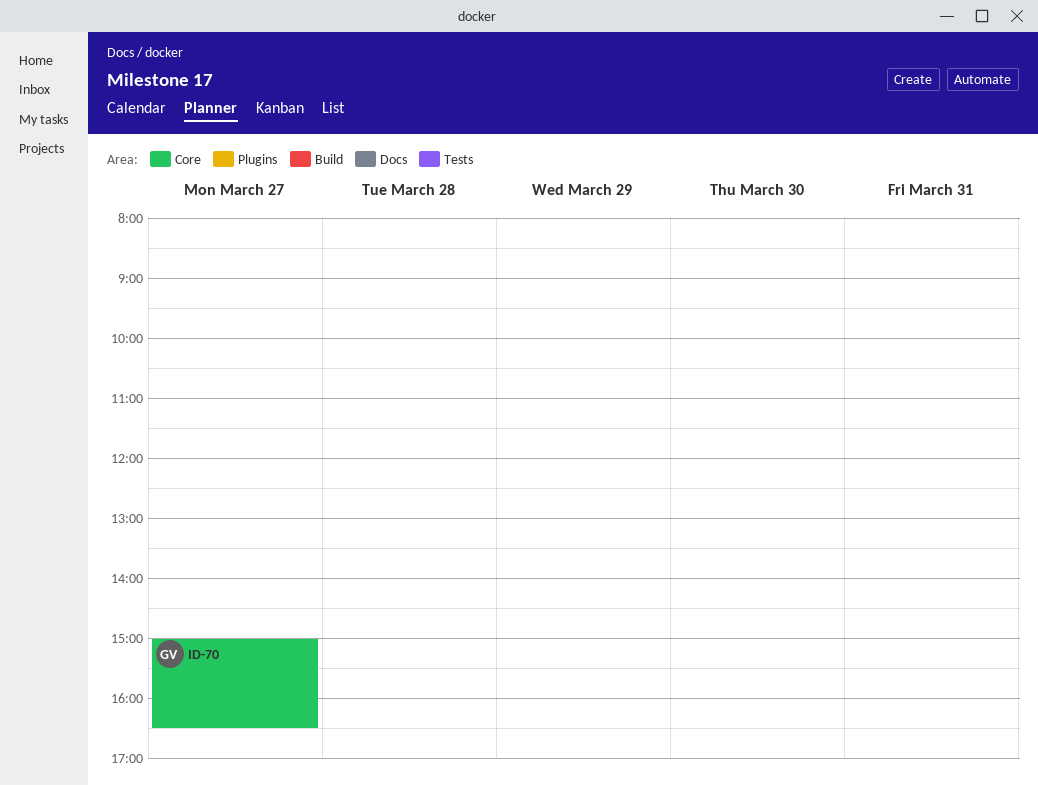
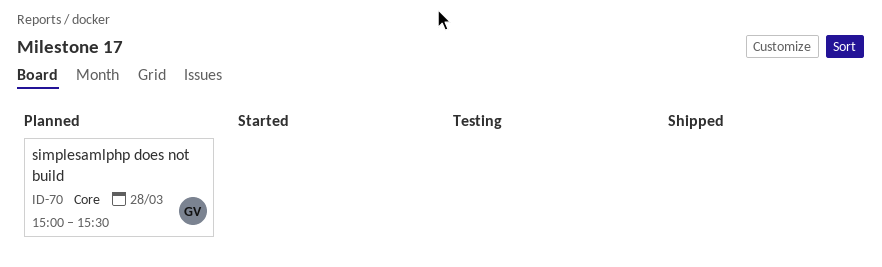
ID-70, day: Mar 27 -> Mar 28
ID-70, ends: 16:30 -> 15:30

